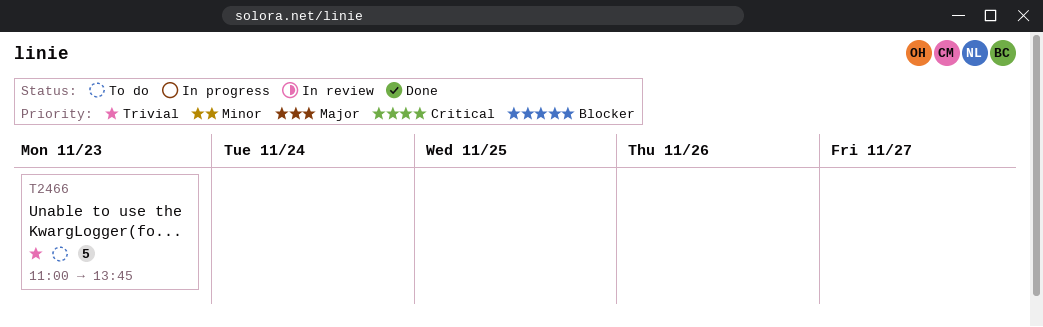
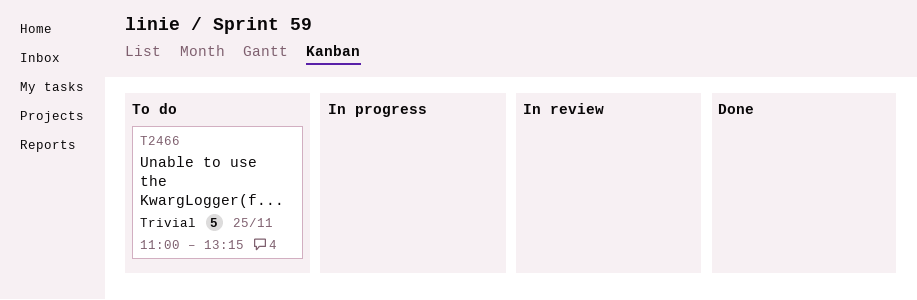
T2466, day: Nov 23 -> Nov 25
T2466, ends: 13:45 -> 13:15

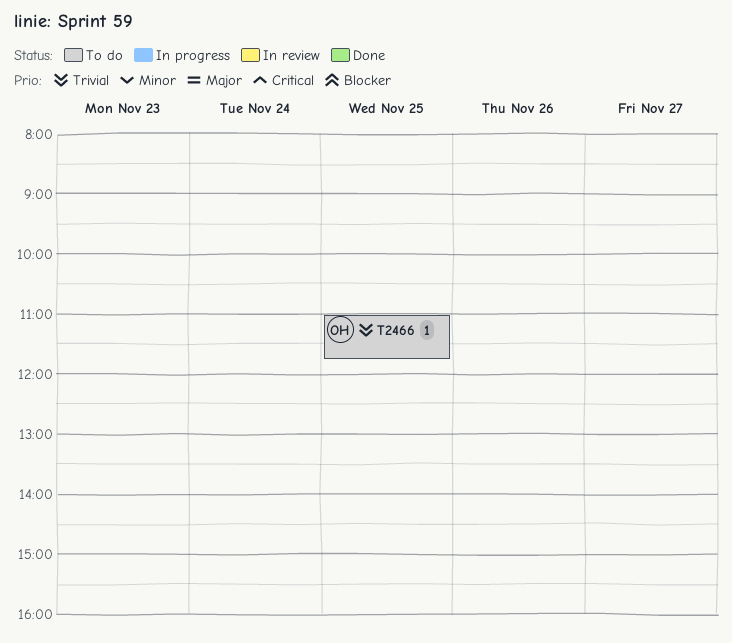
T2466, estimate: 5 -> 1
T2466, ends: 13:15 -> 11:45

